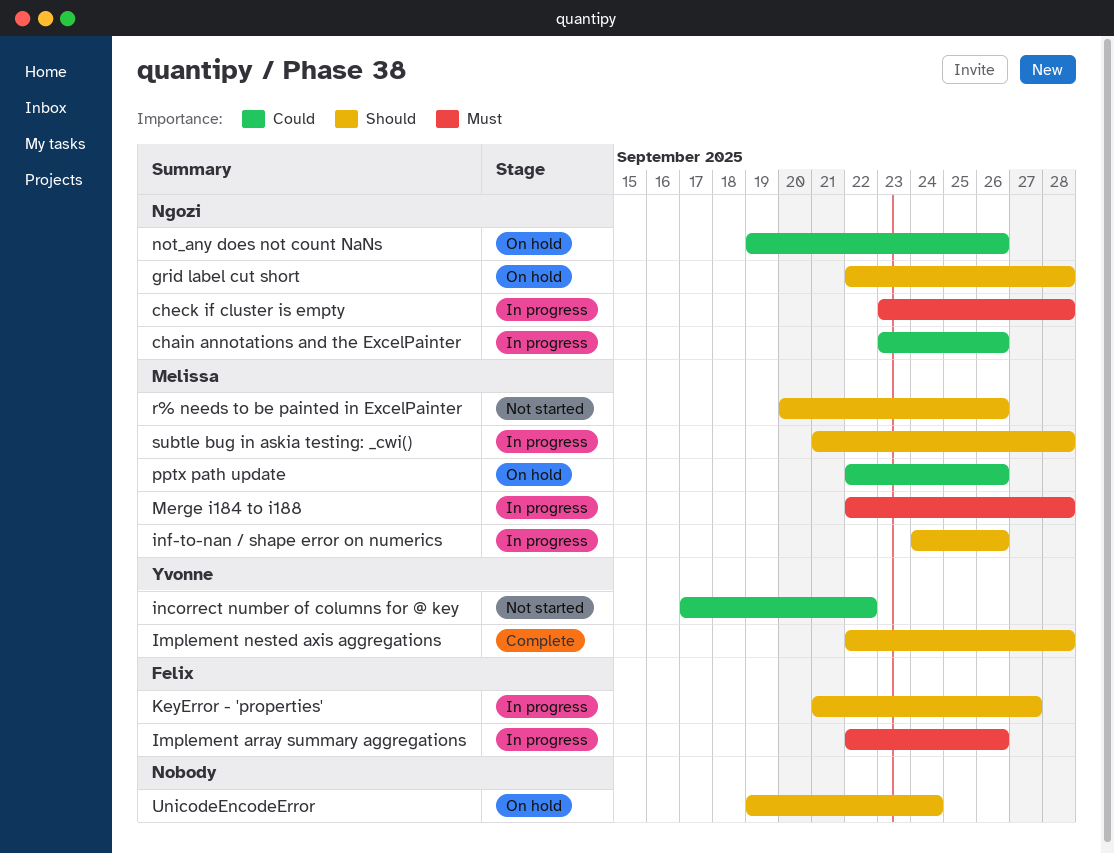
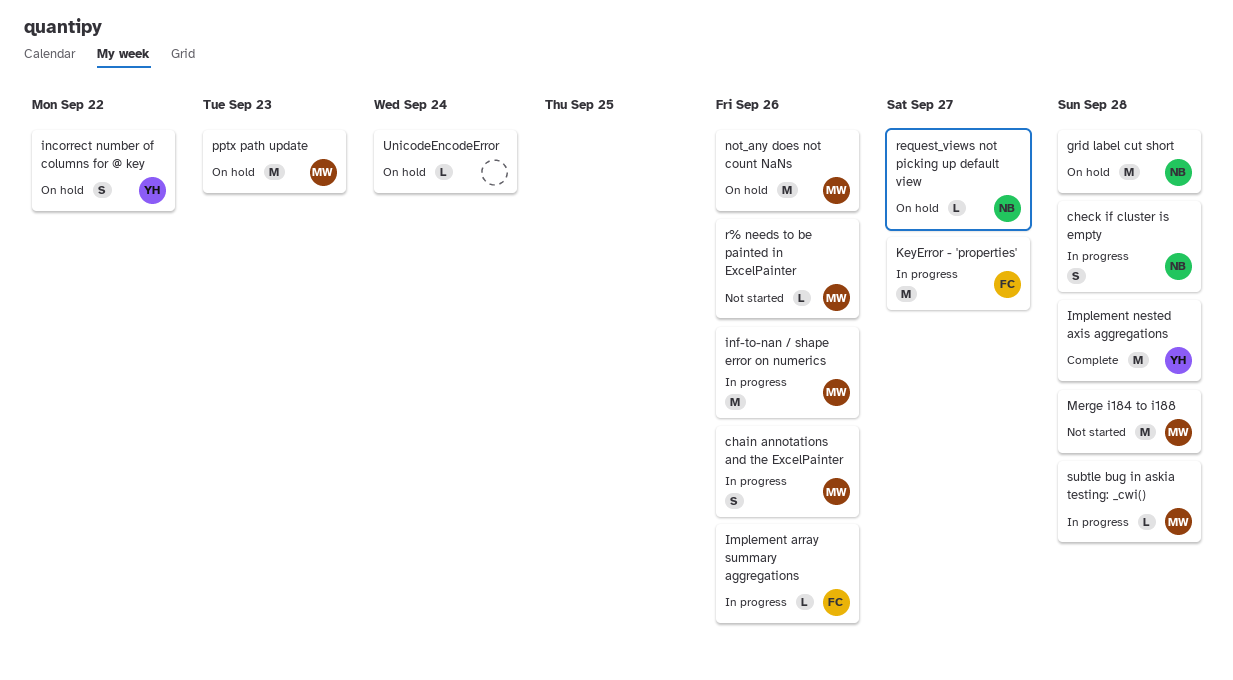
chain annotations and the ExcelPainter, owner: Ngozi -> Melissa
incorrect number of columns for @ key, status: Not started -> On hold
Merge i184 to i188, status: In progress -> Not started
not_any does not count NaNs, owner: Ngozi -> Melissa
pptx path update, due: Sep 26 -> Sep 23
request_views not picking up default view: none -> present

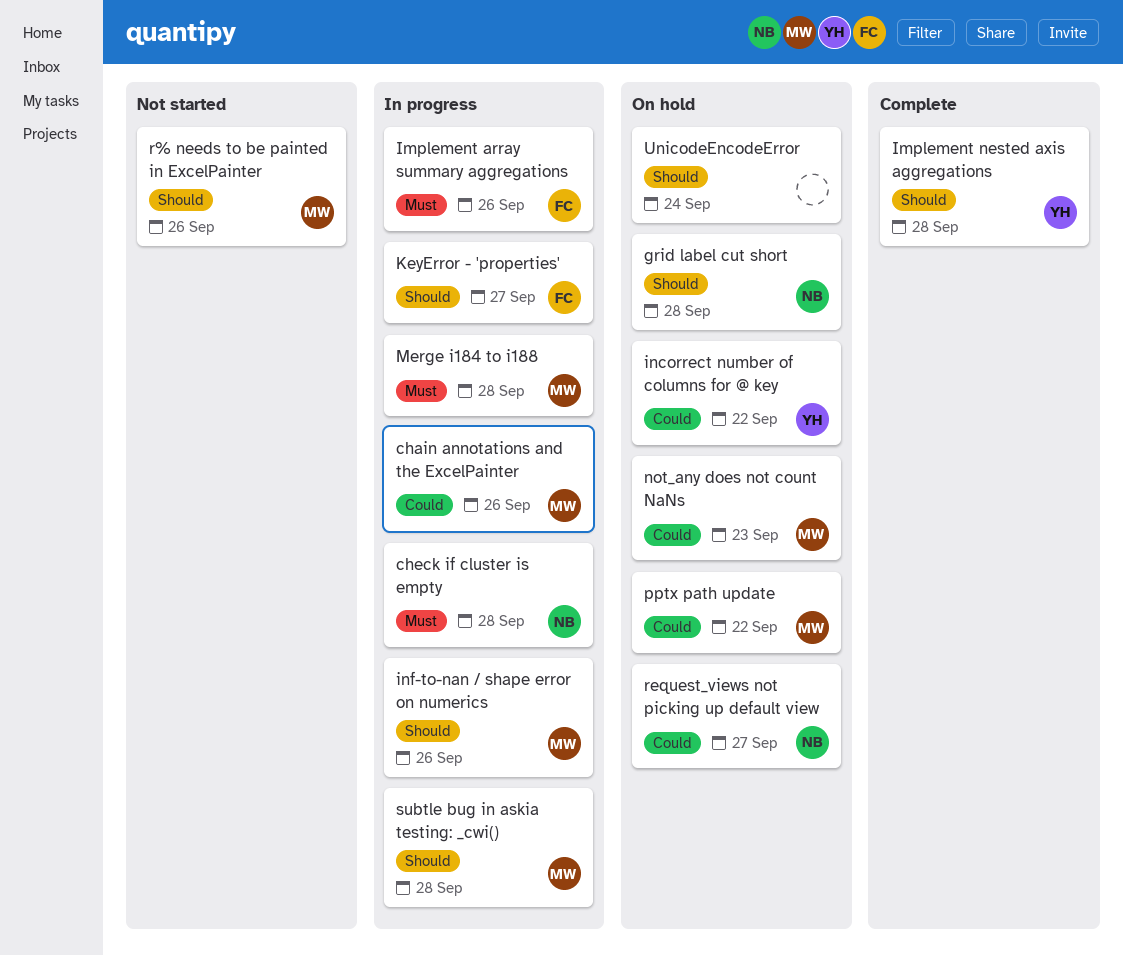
Merge i184 to i188, status: Not started -> In progress
not_any does not count NaNs, due: Sep 26 -> Sep 23
pptx path update, due: Sep 23 -> Sep 22

